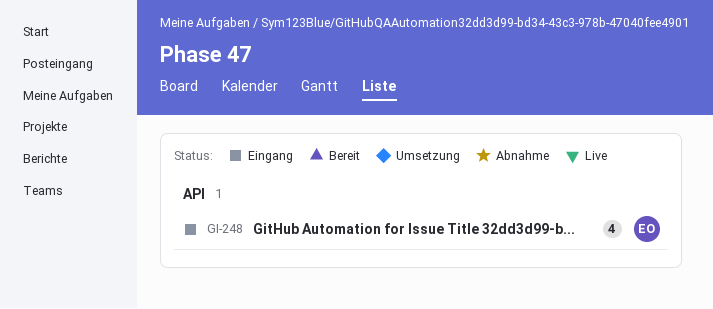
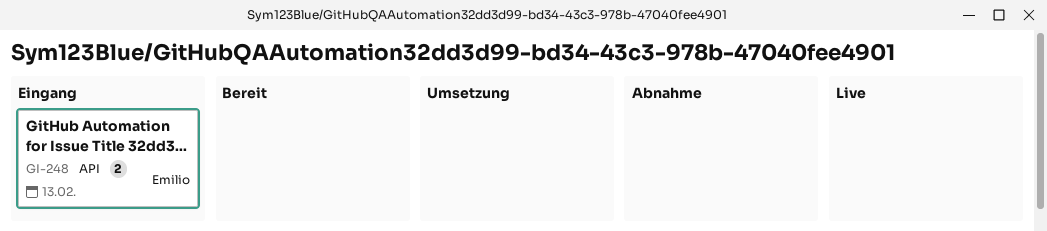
GI-248, estimate: 4 -> 2

